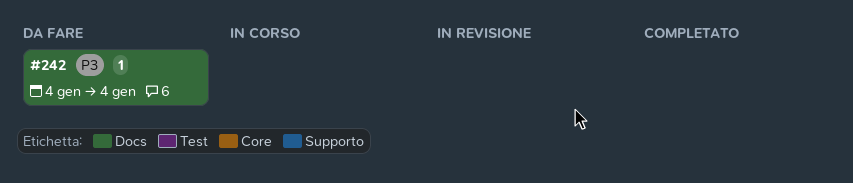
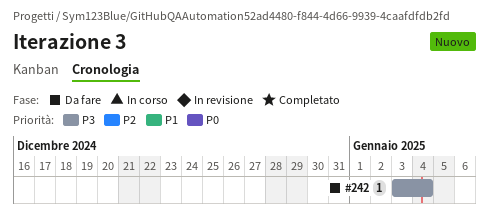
#242, start: Jan 4 -> Jan 3

